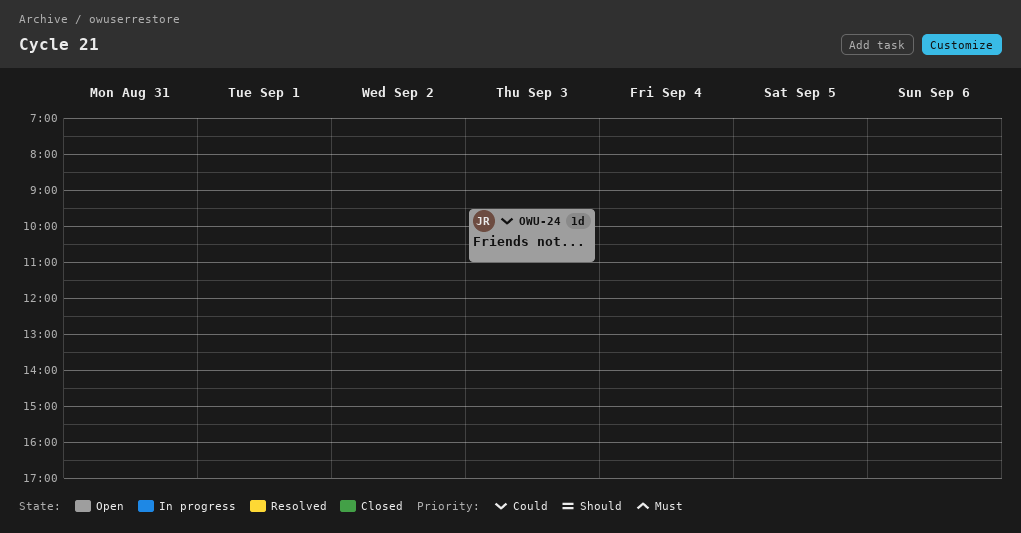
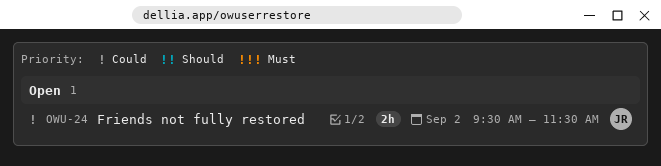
OWU-24, estimate: 1d -> 2h
OWU-24, day: Sep 3 -> Sep 2
OWU-24, ends: 11:00 -> 11:30

